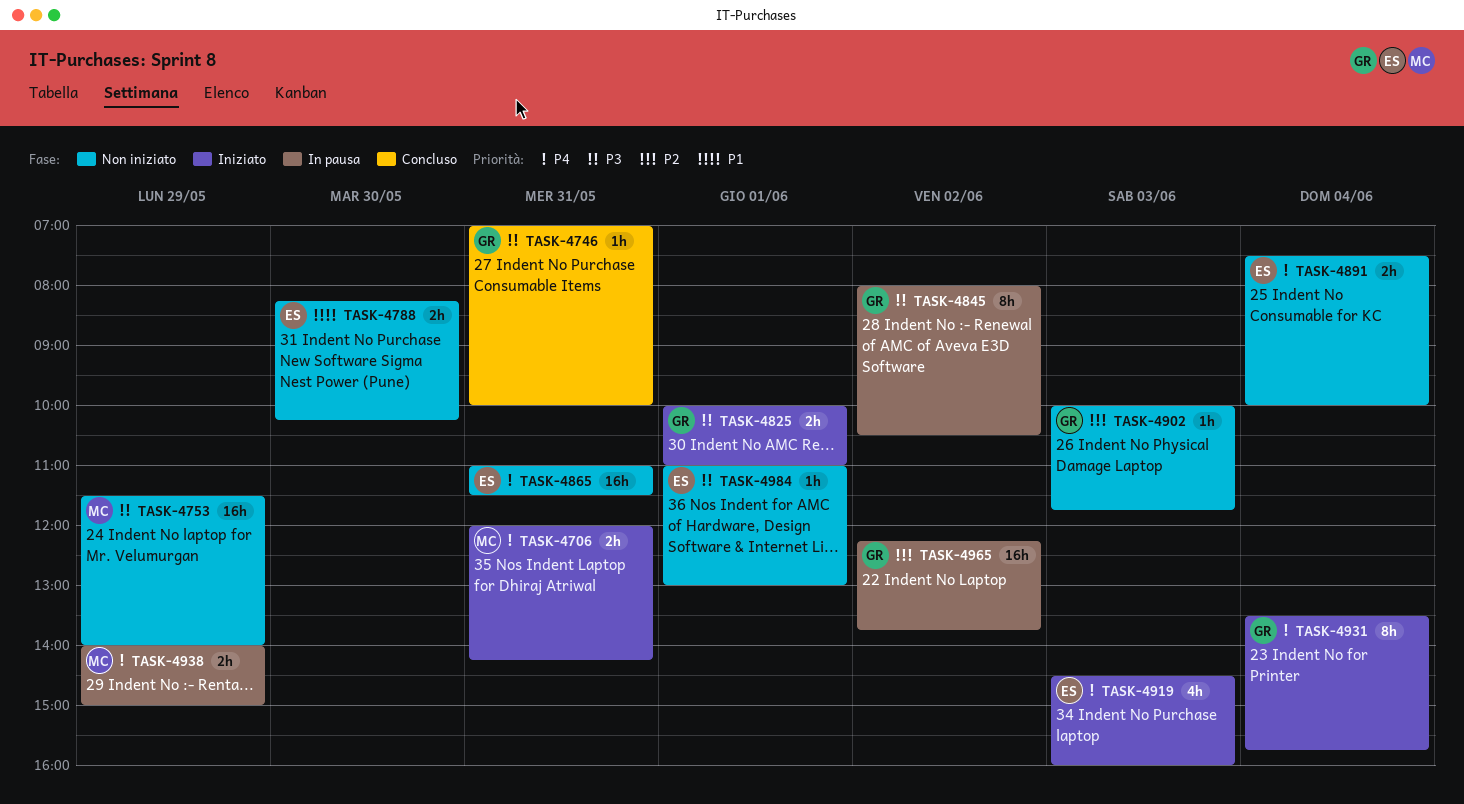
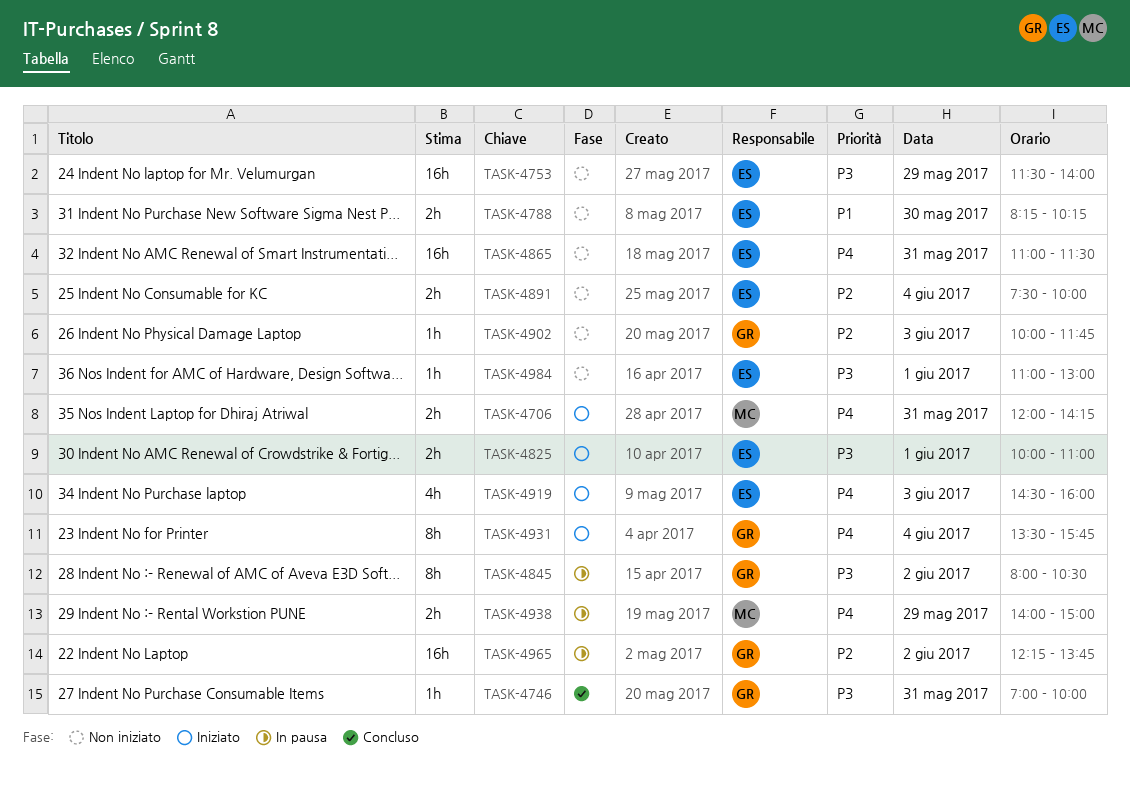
TASK-4753, owner: MC -> ES
TASK-4825, owner: GR -> ES
TASK-4891, priority: P4 -> P2

